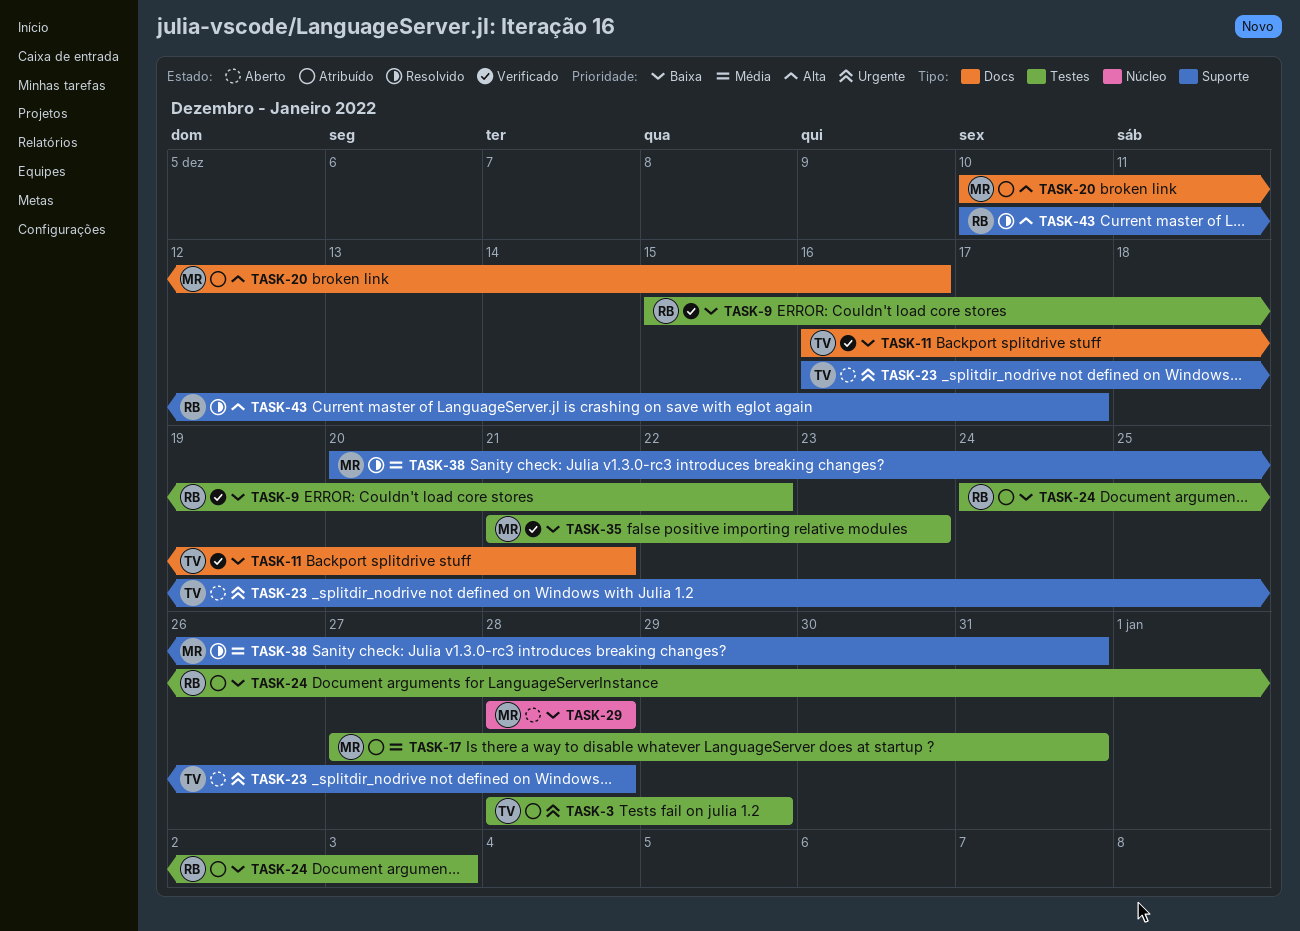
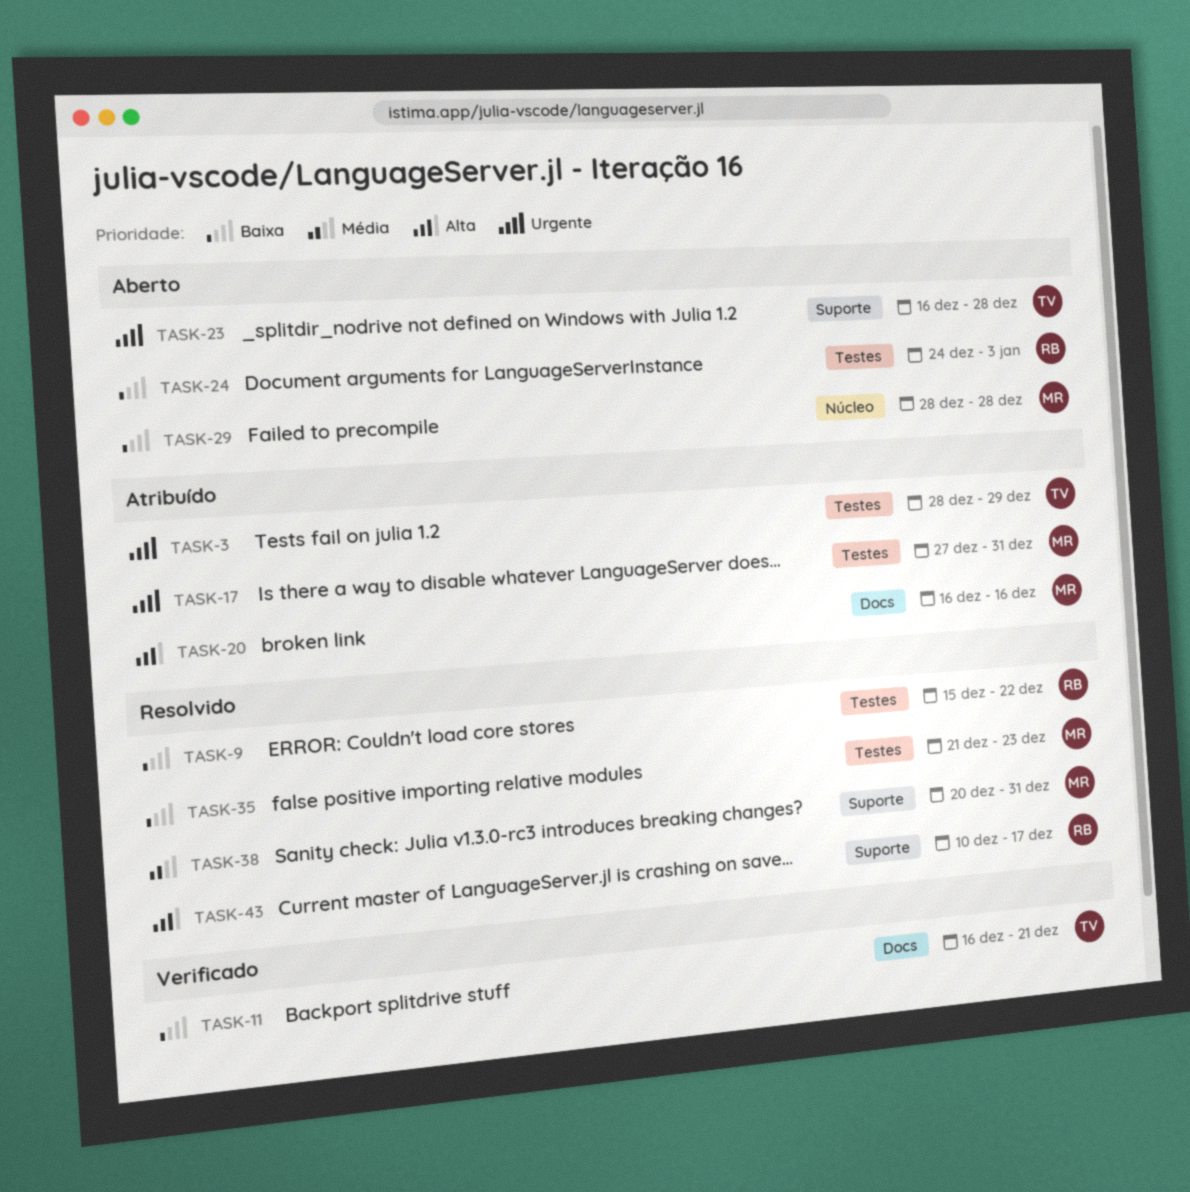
TASK-9, status: Verificado -> Resolvido
TASK-17, priority: Média -> Urgente
TASK-20, start: Dec 10 -> Dec 16
TASK-24, status: Atribuído -> Aberto
TASK-35, status: Verificado -> Resolvido

